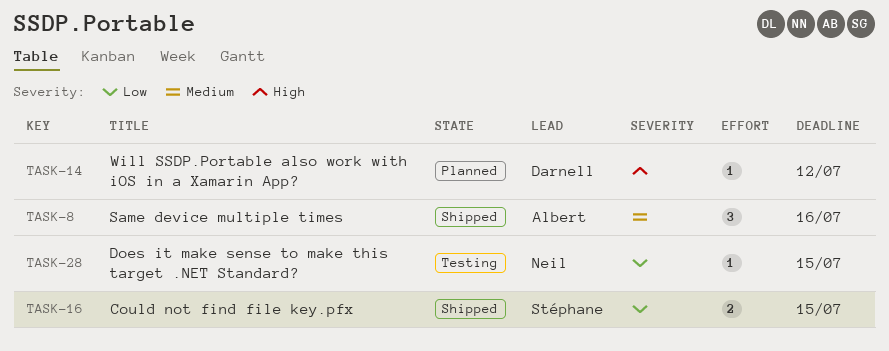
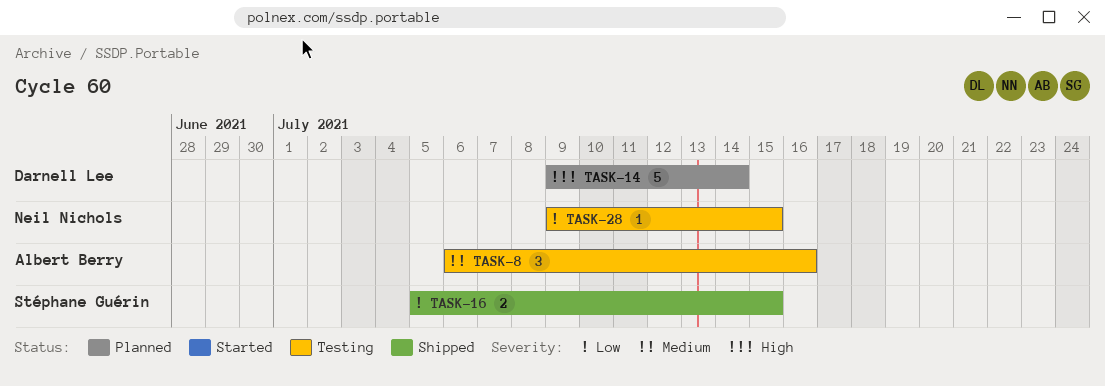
TASK-8, status: Shipped -> Testing
TASK-14, estimate: 1 -> 5
TASK-14, due: Jul 12 -> Jul 14

